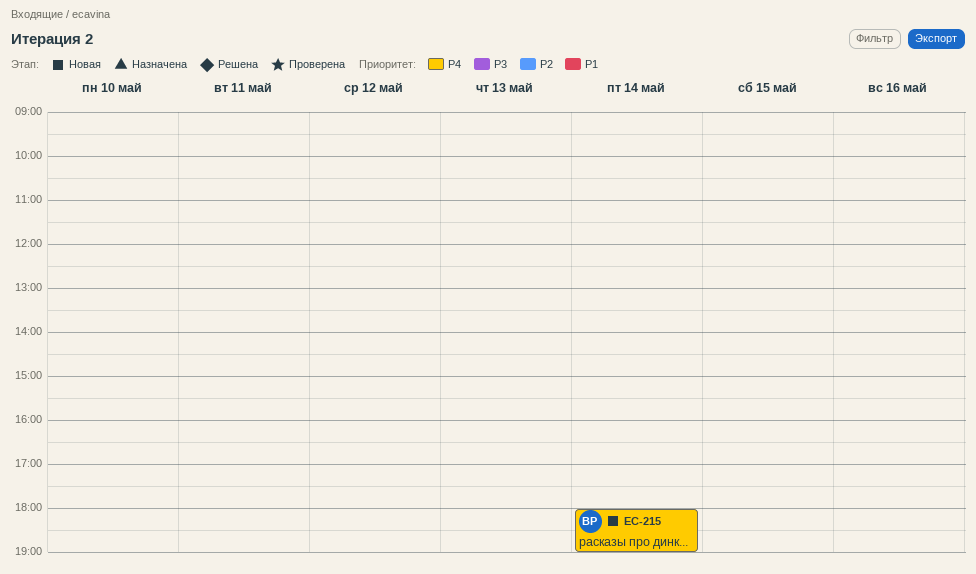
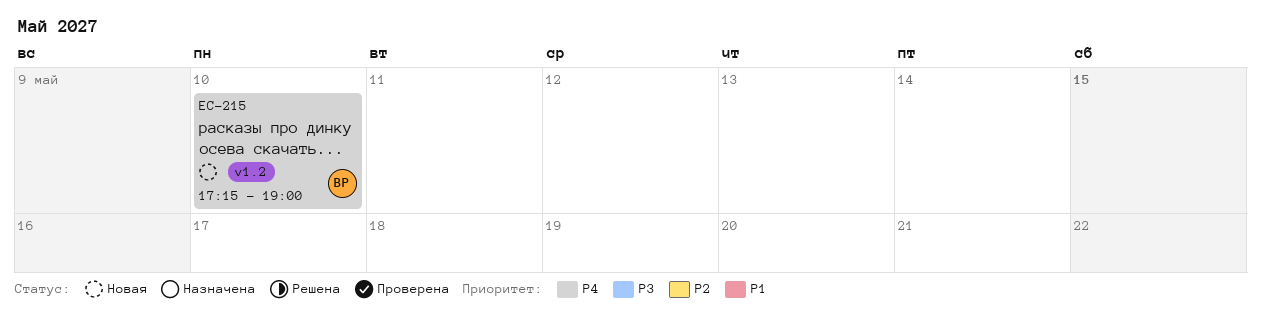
EC-215, day: May 14 -> May 10
EC-215, begins: 18:00 -> 17:15

